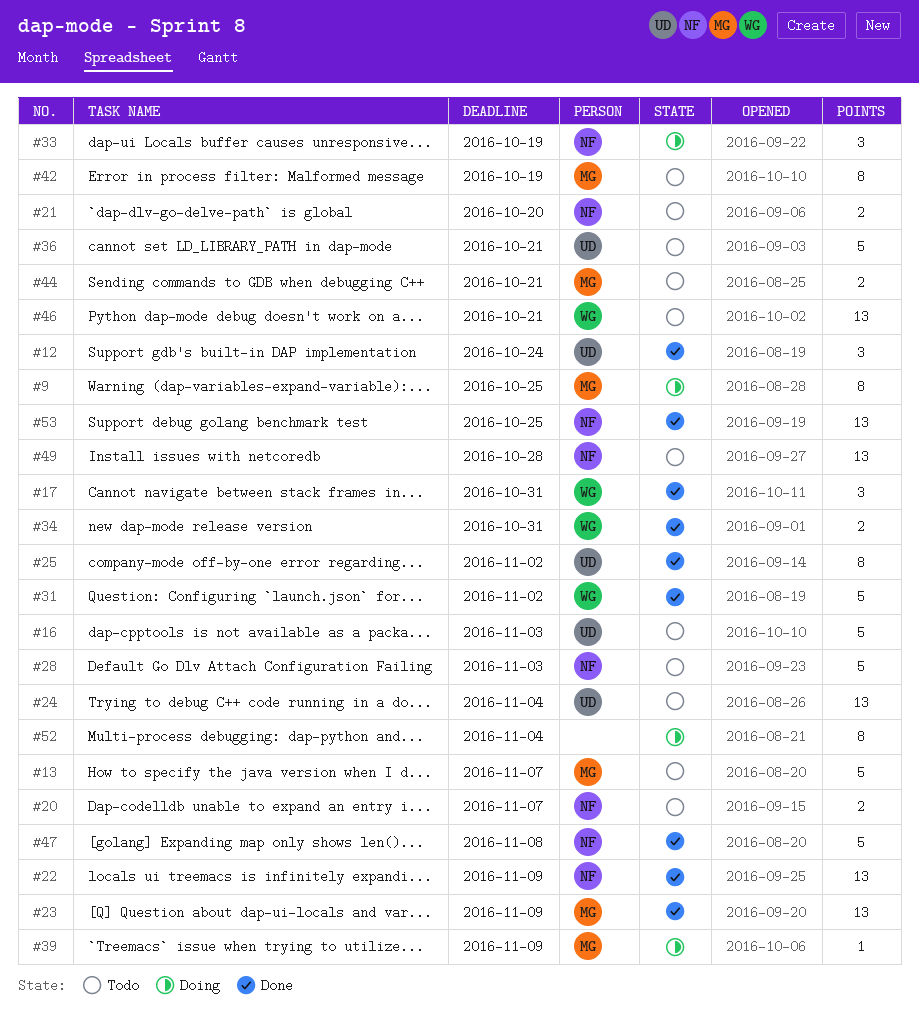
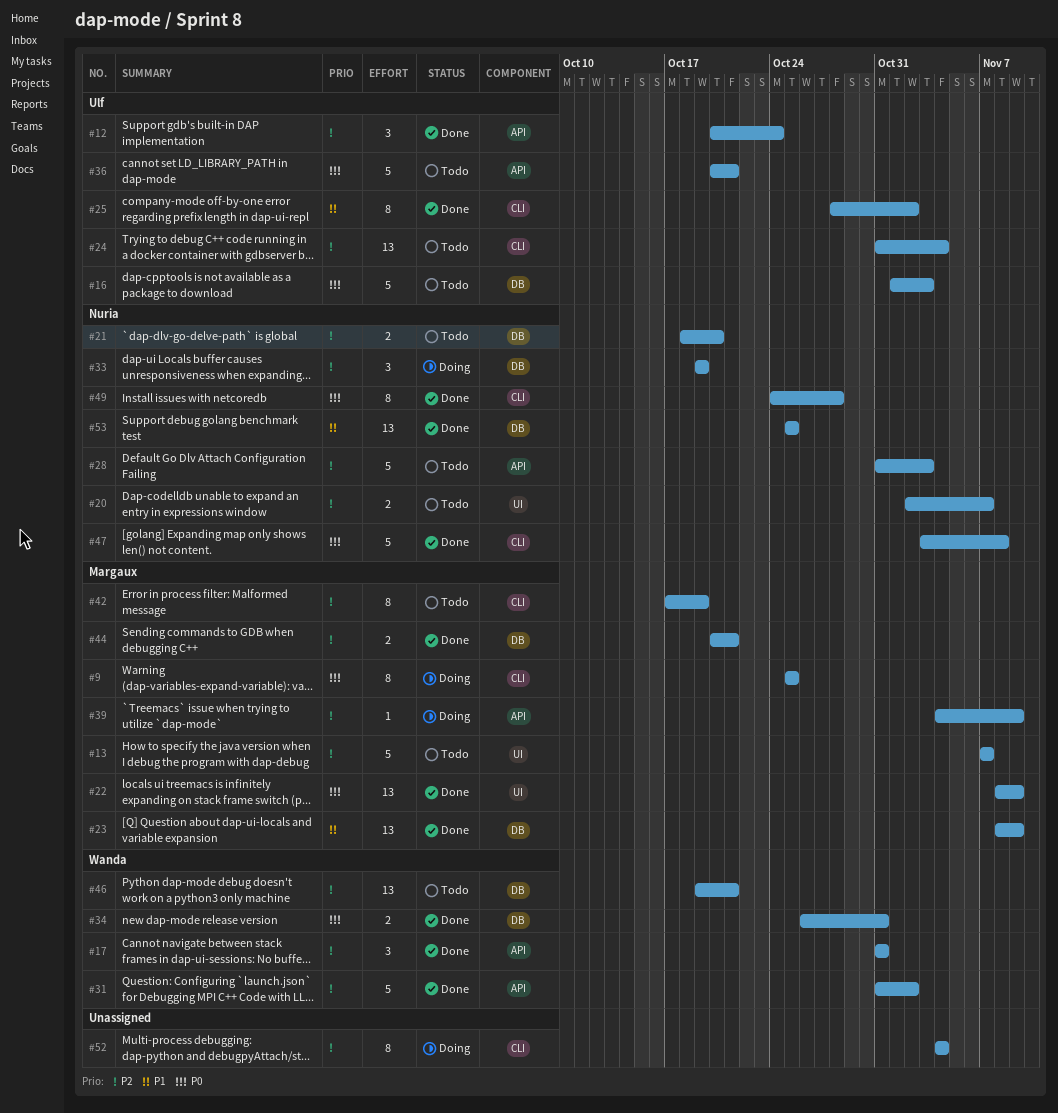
#22, owner: Nuria -> Margaux
#44, status: Todo -> Done
#49, status: Todo -> Done
#49, estimate: 13 -> 8

